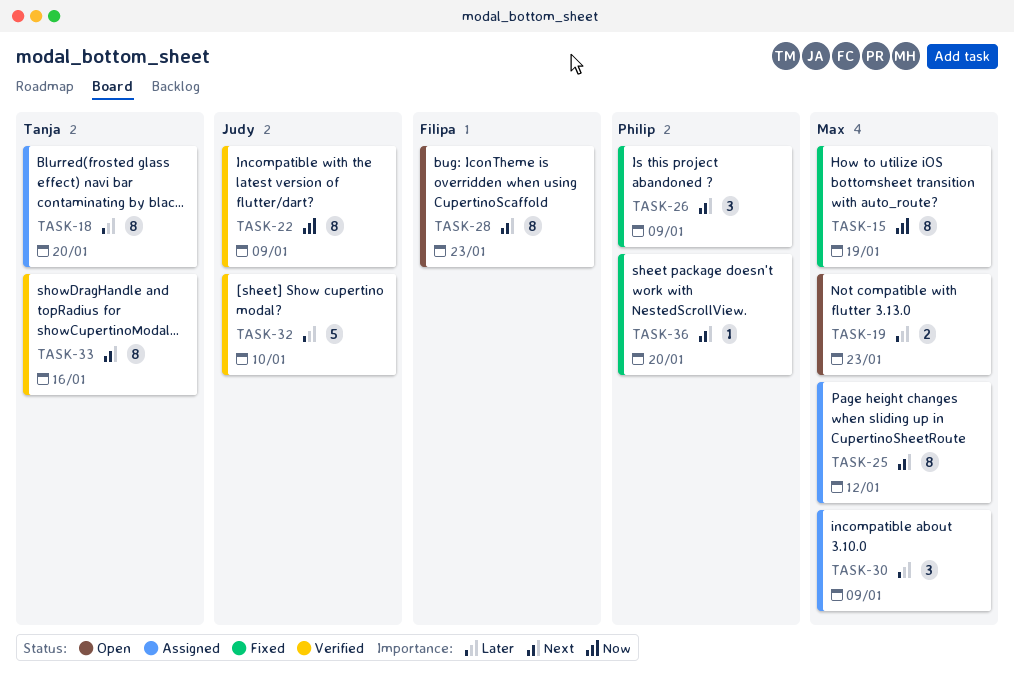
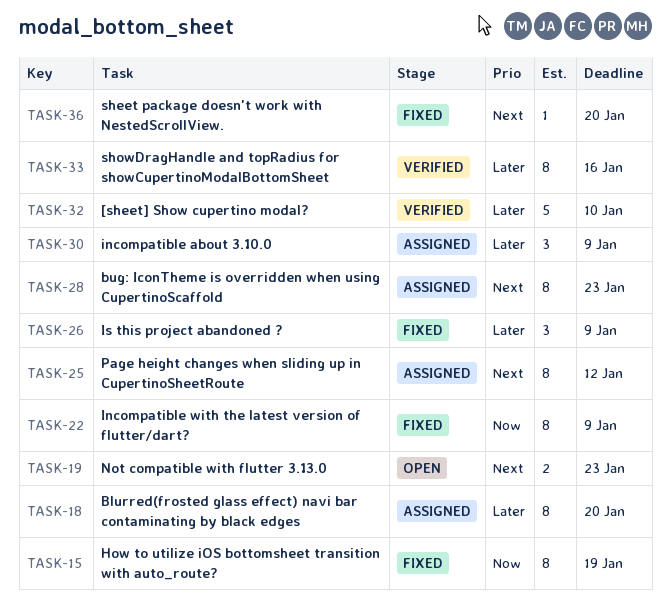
TASK-19, priority: Later -> Next
TASK-22, status: Verified -> Fixed
TASK-26, priority: Next -> Later
TASK-28, status: Open -> Assigned
TASK-33, priority: Next -> Later

